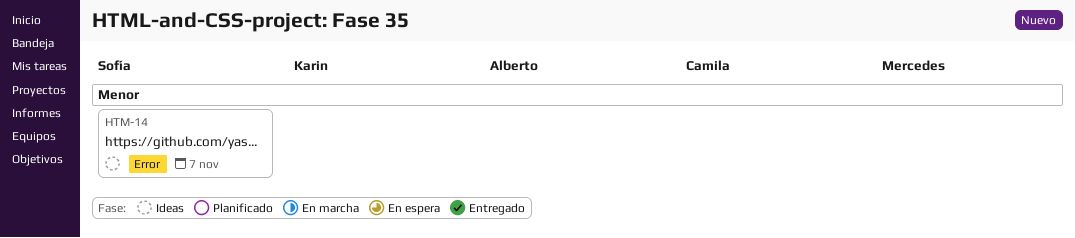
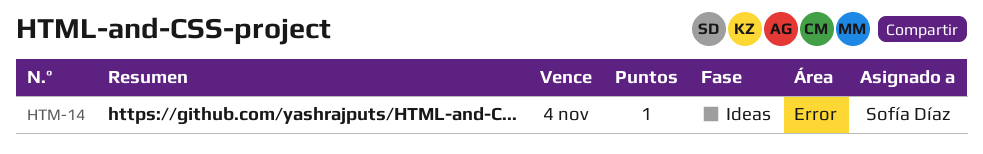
HTM-14, due: Nov 7 -> Nov 4

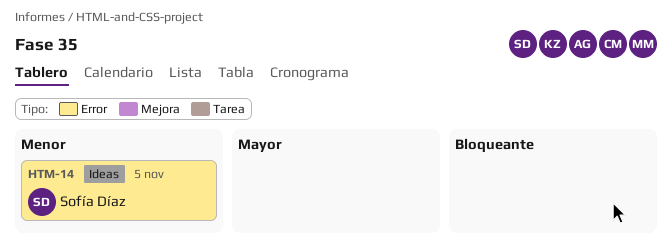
HTM-14, due: Nov 4 -> Nov 5

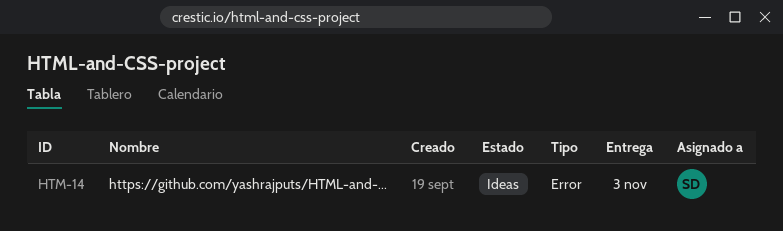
HTM-14, due: Nov 5 -> Nov 3

